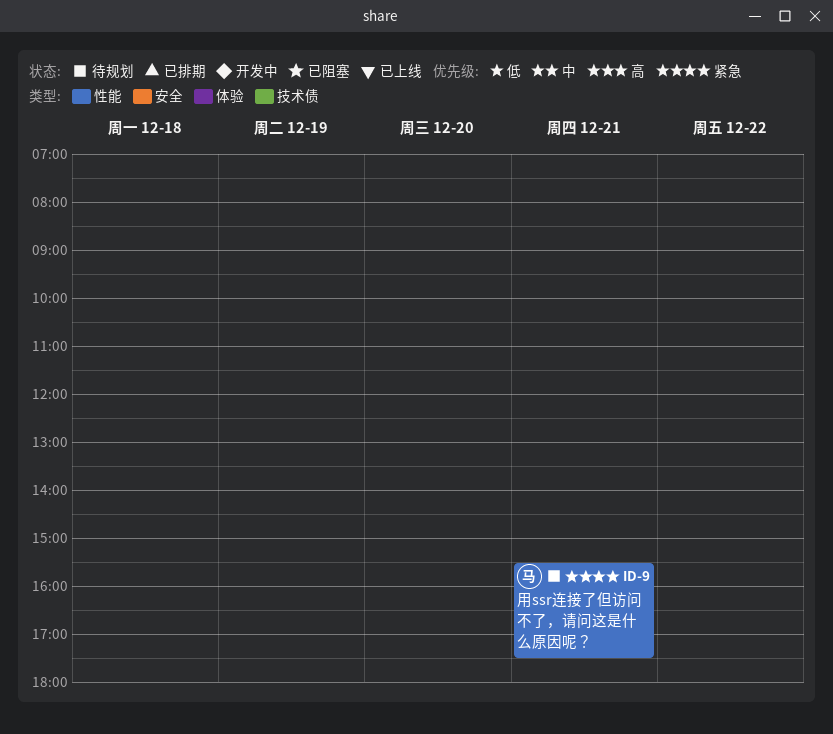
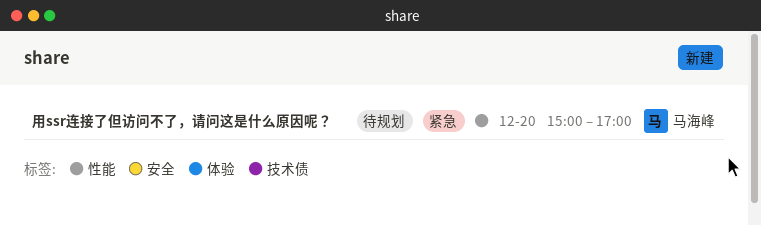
用ssr连接了但访问不了，请问这是什么原因呢？, day: Dec 21 -> Dec 20
用ssr连接了但访问不了，请问这是什么原因呢？, begins: 15:30 -> 15:00
用ssr连接了但访问不了，请问这是什么原因呢？, ends: 17:30 -> 17:00

